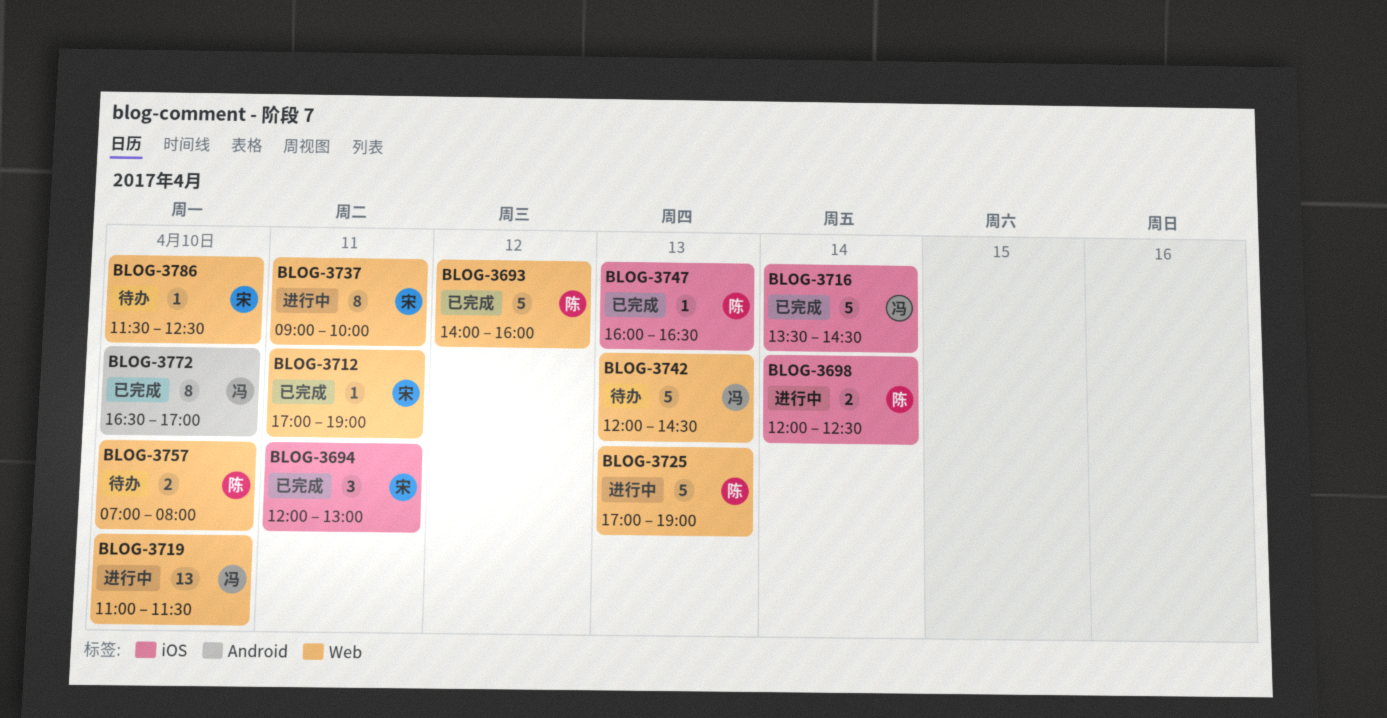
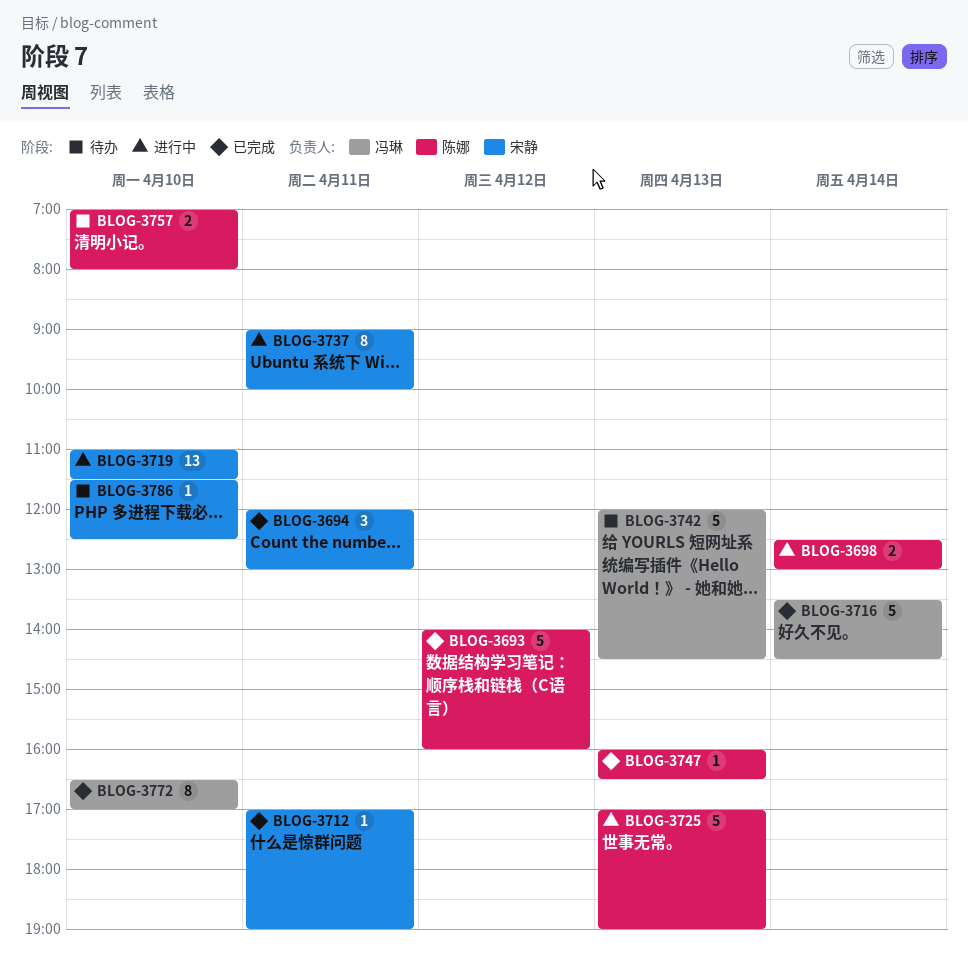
BLOG-3698, begins: 12:00 -> 12:30
BLOG-3698, ends: 12:30 -> 13:00
BLOG-3719, owner: 冯琳 -> 宋静

